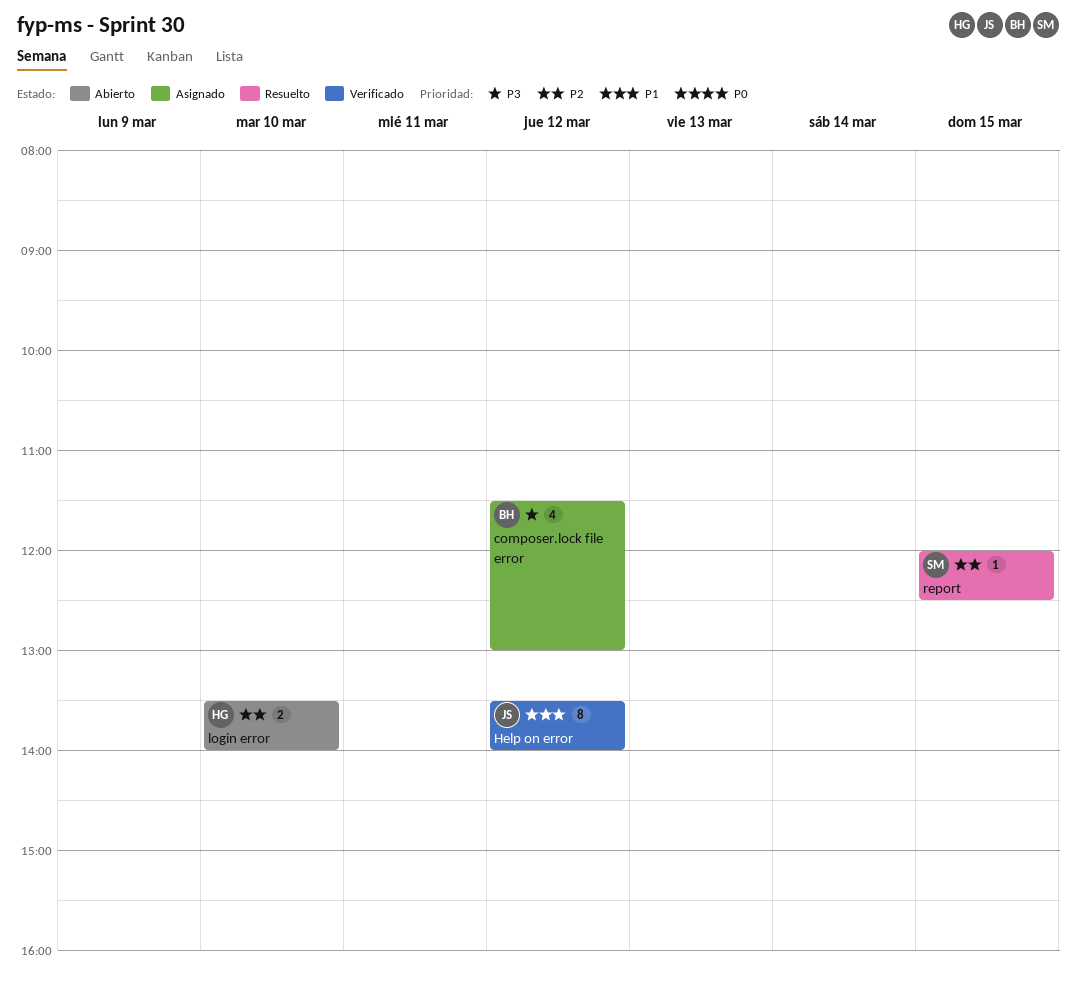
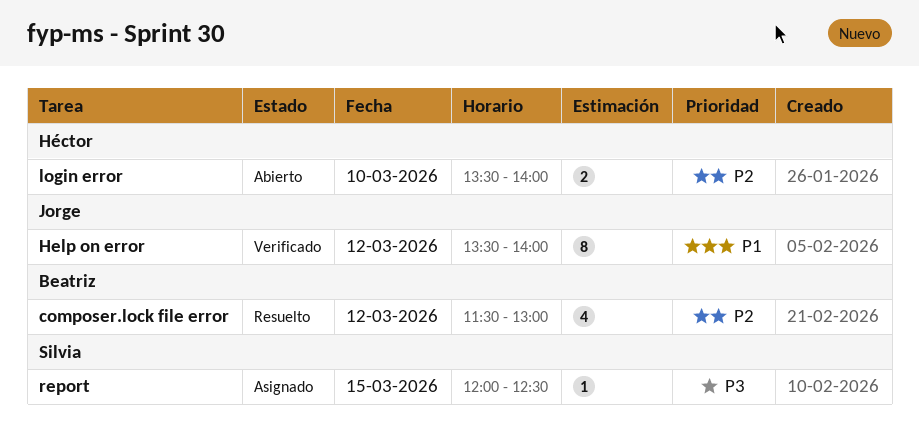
composer.lock file error, status: Asignado -> Resuelto
composer.lock file error, priority: P3 -> P2
report, status: Resuelto -> Asignado
report, priority: P2 -> P3

